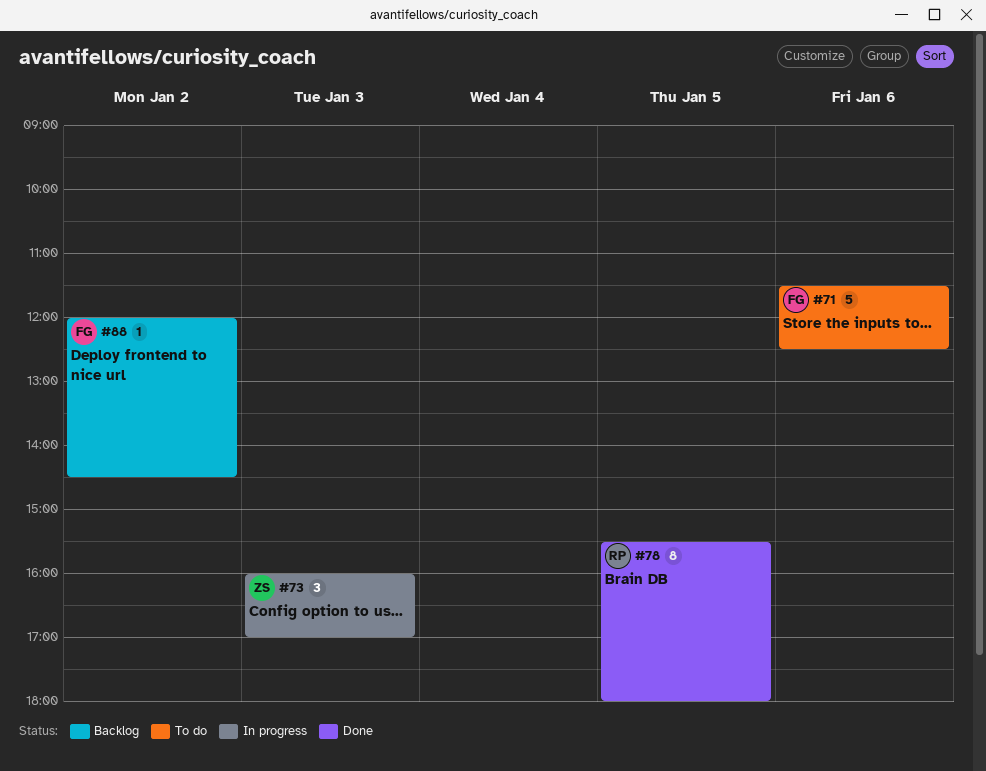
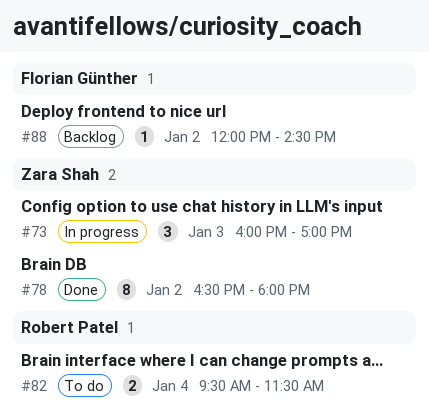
#71: present -> none
#78, owner: Robert Patel -> Zara Shah
#78, day: Jan 5 -> Jan 2
#78, begins: 15:30 -> 16:30
#82: none -> present

